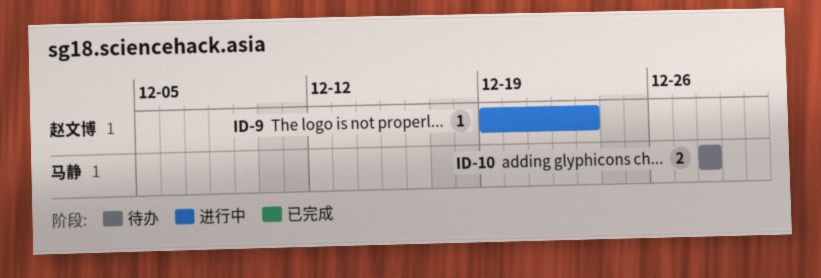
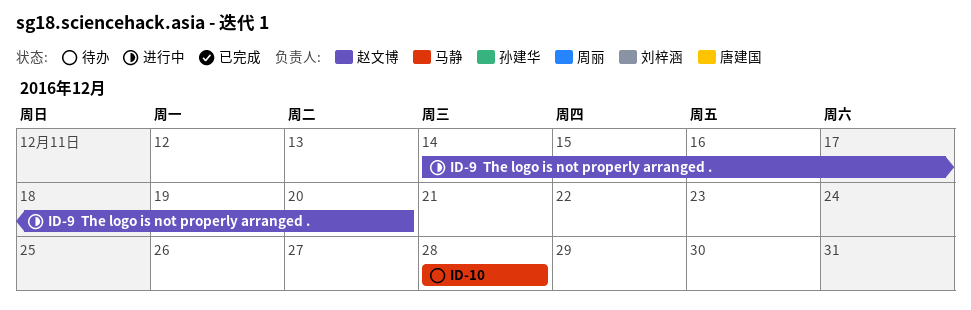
ID-9, start: Dec 19 -> Dec 14
ID-9, due: Dec 23 -> Dec 20

